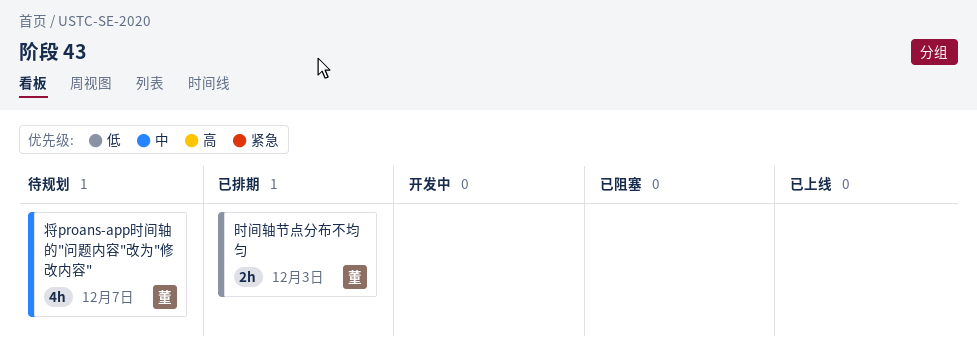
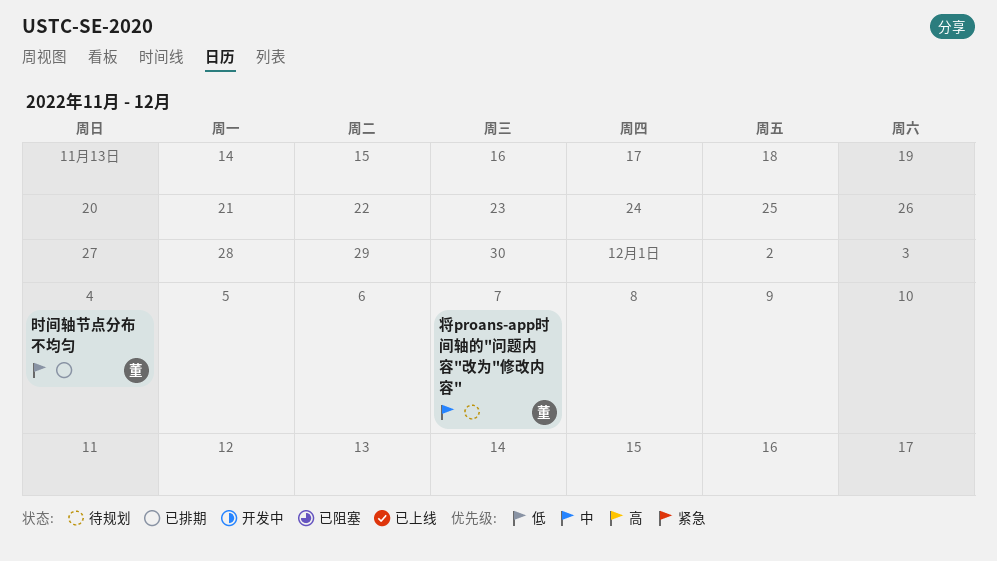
时间轴节点分布不均匀, due: Dec 3 -> Dec 4

